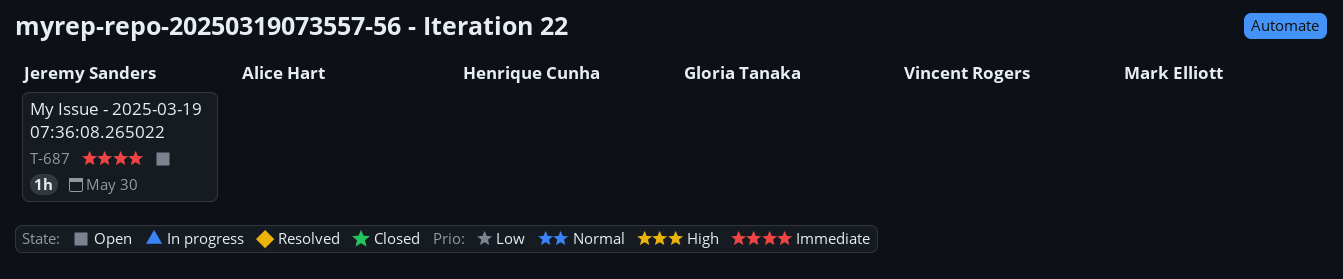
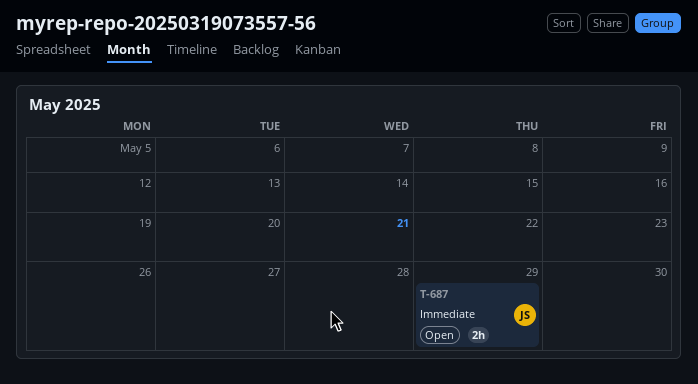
T-687, estimate: 1h -> 2h
T-687, due: May 30 -> May 29

